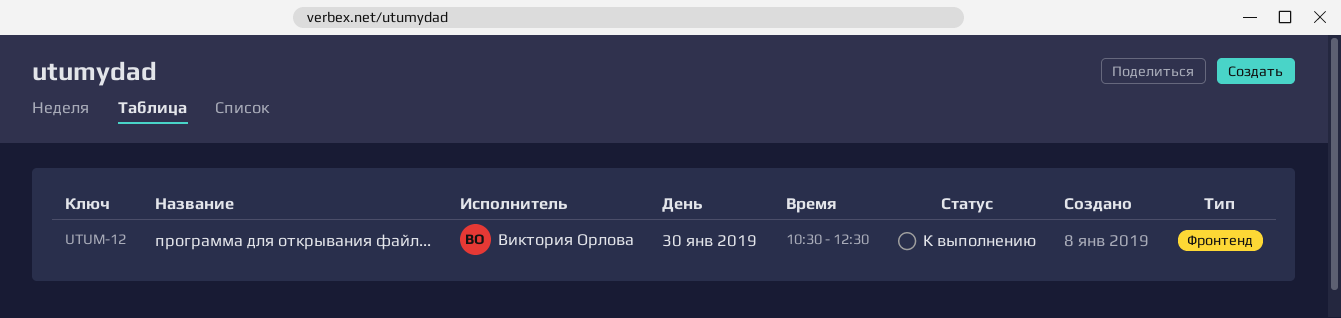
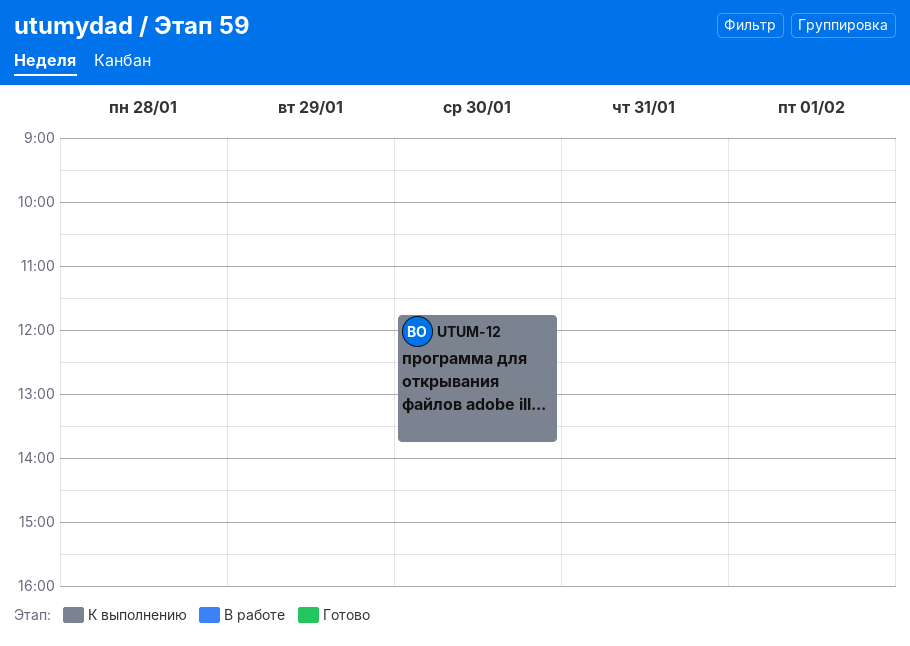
UTUM-12, begins: 10:30 -> 11:45
UTUM-12, ends: 12:30 -> 13:45

